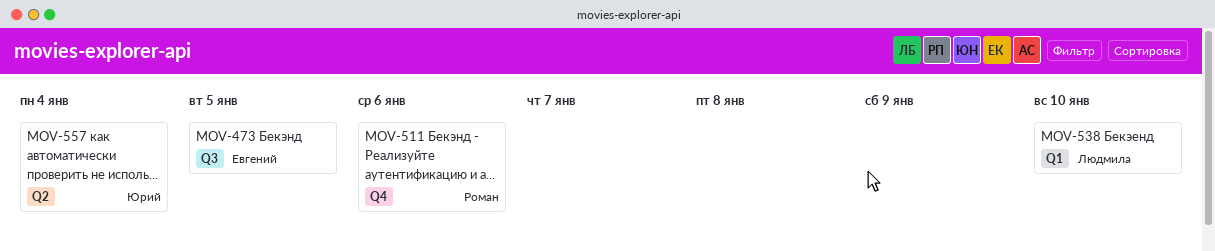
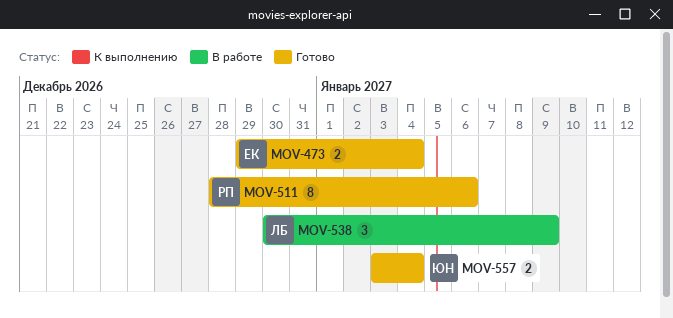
MOV-473, due: Jan 5 -> Jan 4
MOV-538, due: Jan 10 -> Jan 9

